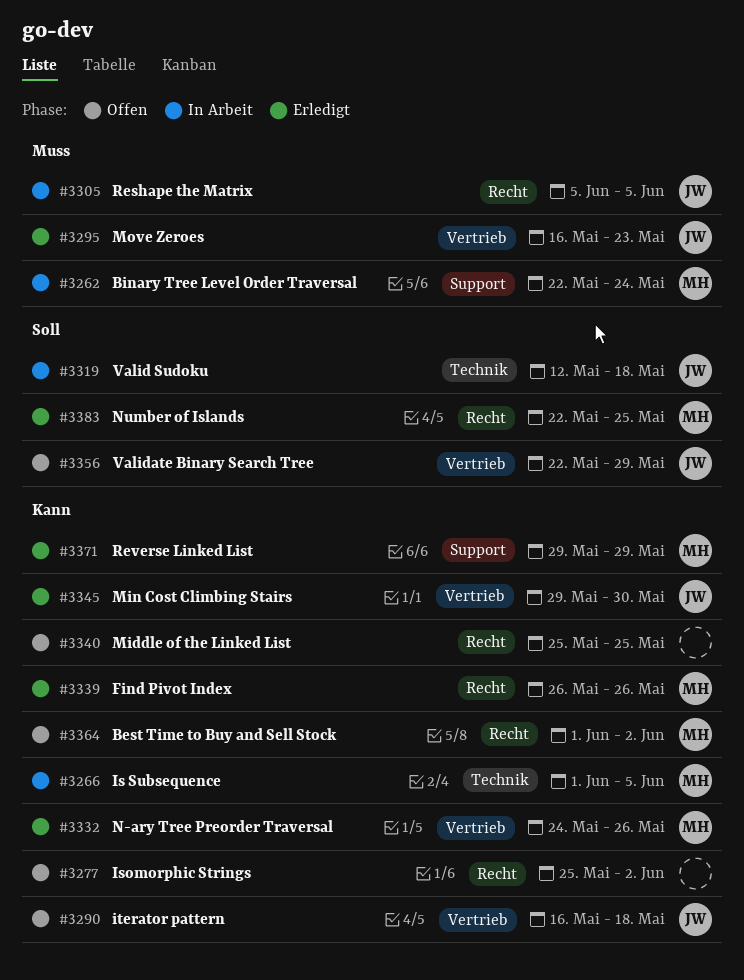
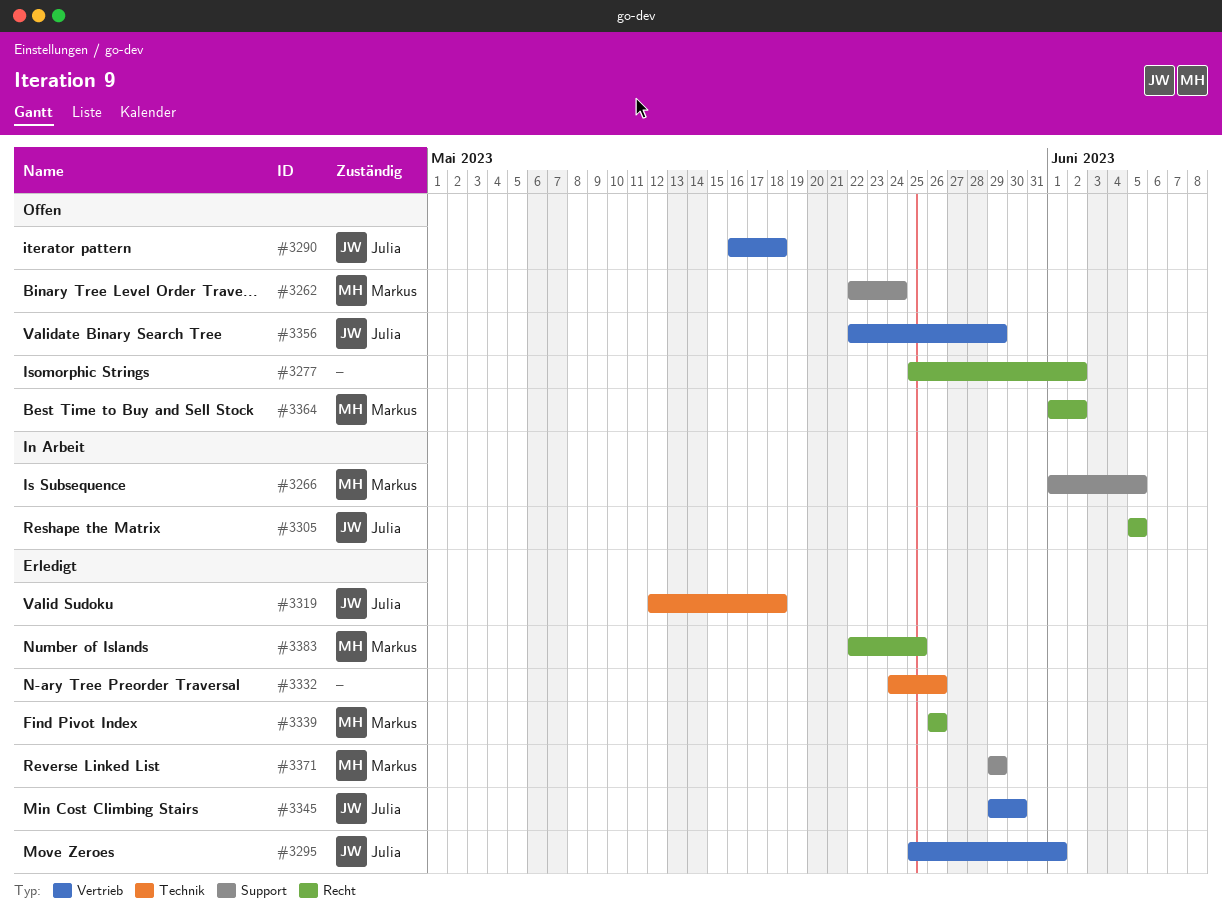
#3262, status: In Arbeit -> Offen
#3266, label: Technik -> Support
#3295, start: May 16 -> May 25
#3295, due: May 23 -> Jun 1
#3319, status: In Arbeit -> Erledigt
#3332, owner: Markus -> none
#3332, label: Vertrieb -> Technik
#3340: present -> none

